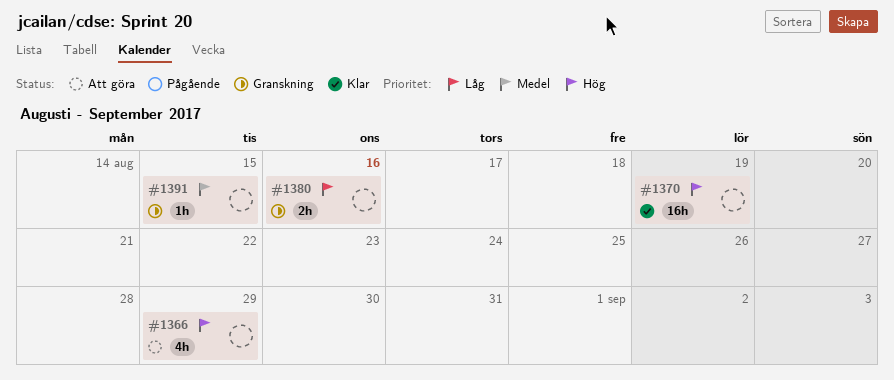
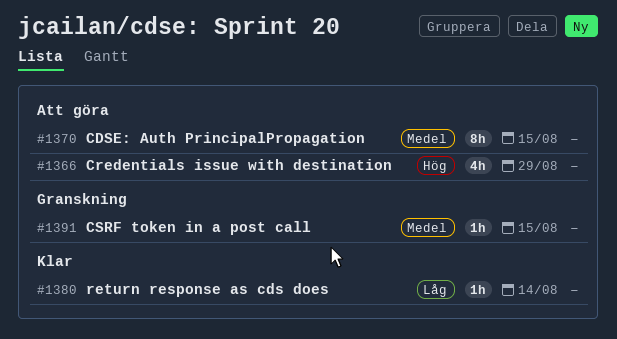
#1370, status: Klar -> Att göra
#1370, priority: Hög -> Medel
#1370, estimate: 16h -> 8h
#1370, due: Aug 19 -> Aug 15
#1380, status: Granskning -> Klar
#1380, estimate: 2h -> 1h
#1380, due: Aug 16 -> Aug 14

